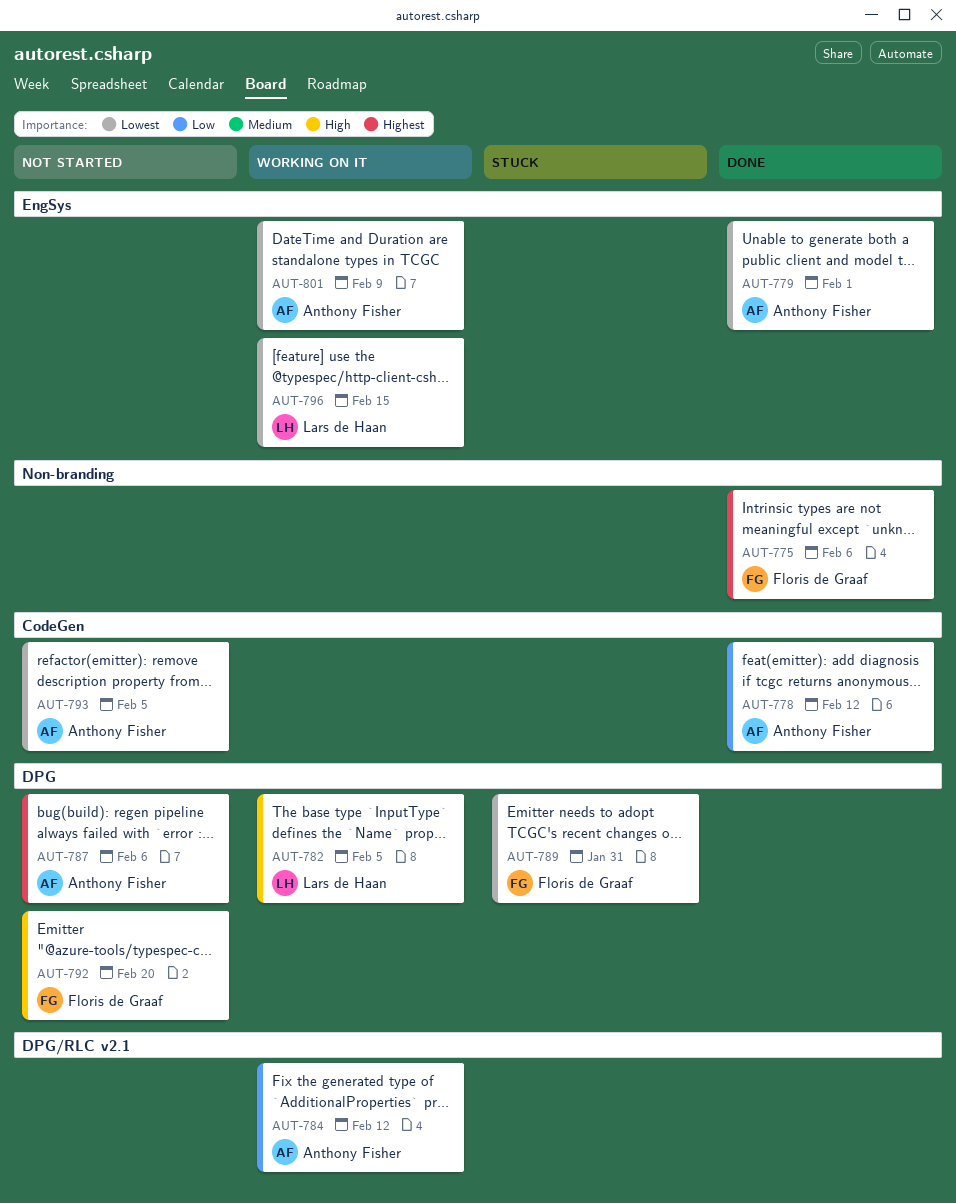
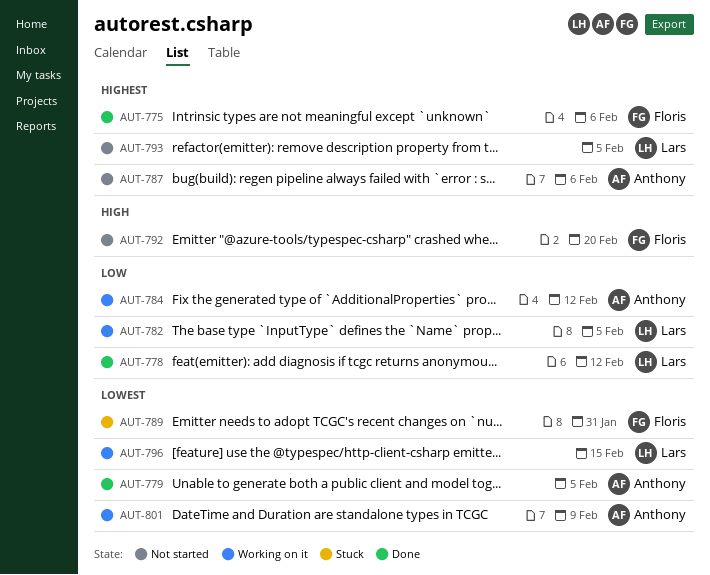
AUT-778, owner: Anthony Fisher -> Lars de Haan
AUT-779, due: Feb 1 -> Feb 5
AUT-782, priority: High -> Low
AUT-793, owner: Anthony Fisher -> Lars de Haan
AUT-793, priority: Lowest -> Highest

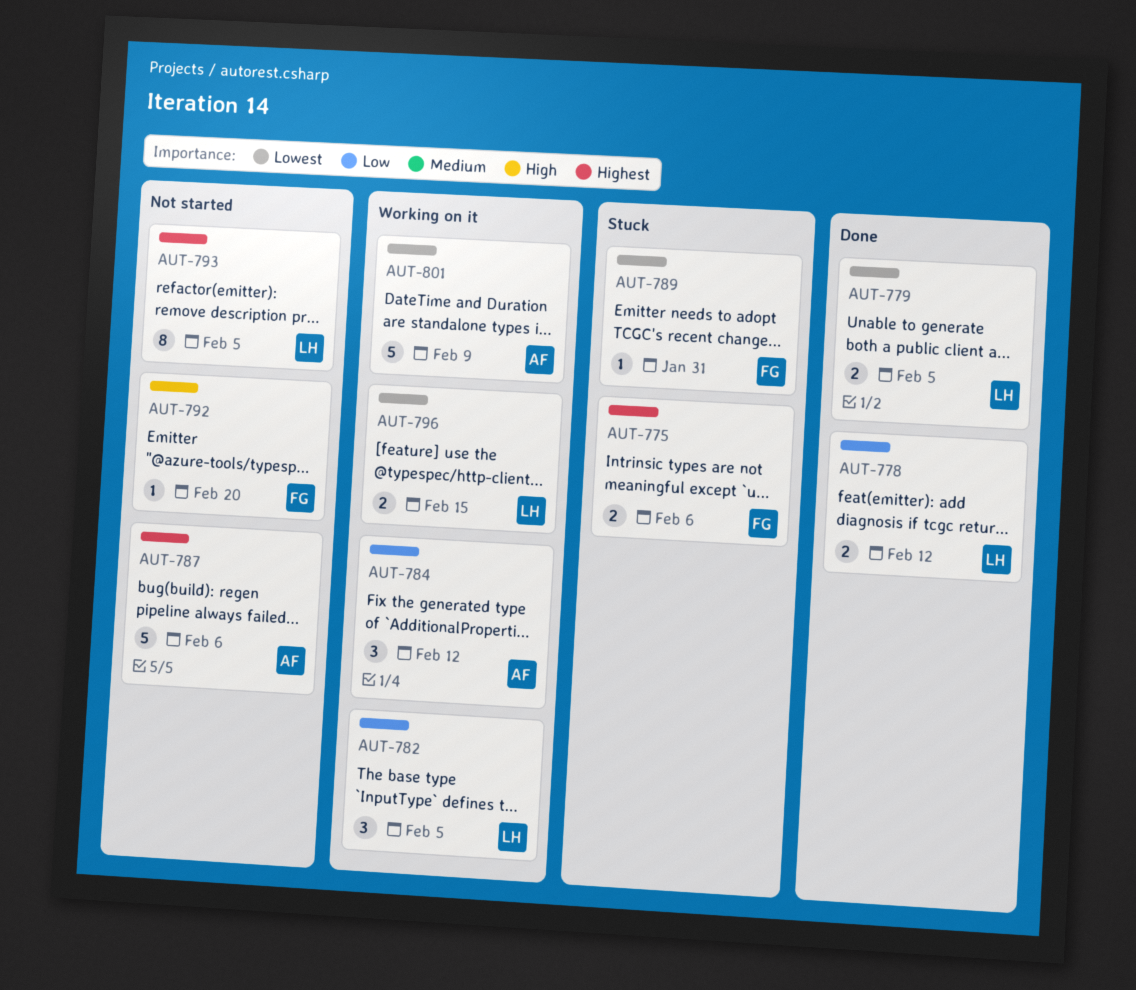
AUT-775, status: Done -> Stuck
AUT-779, owner: Anthony -> Lars

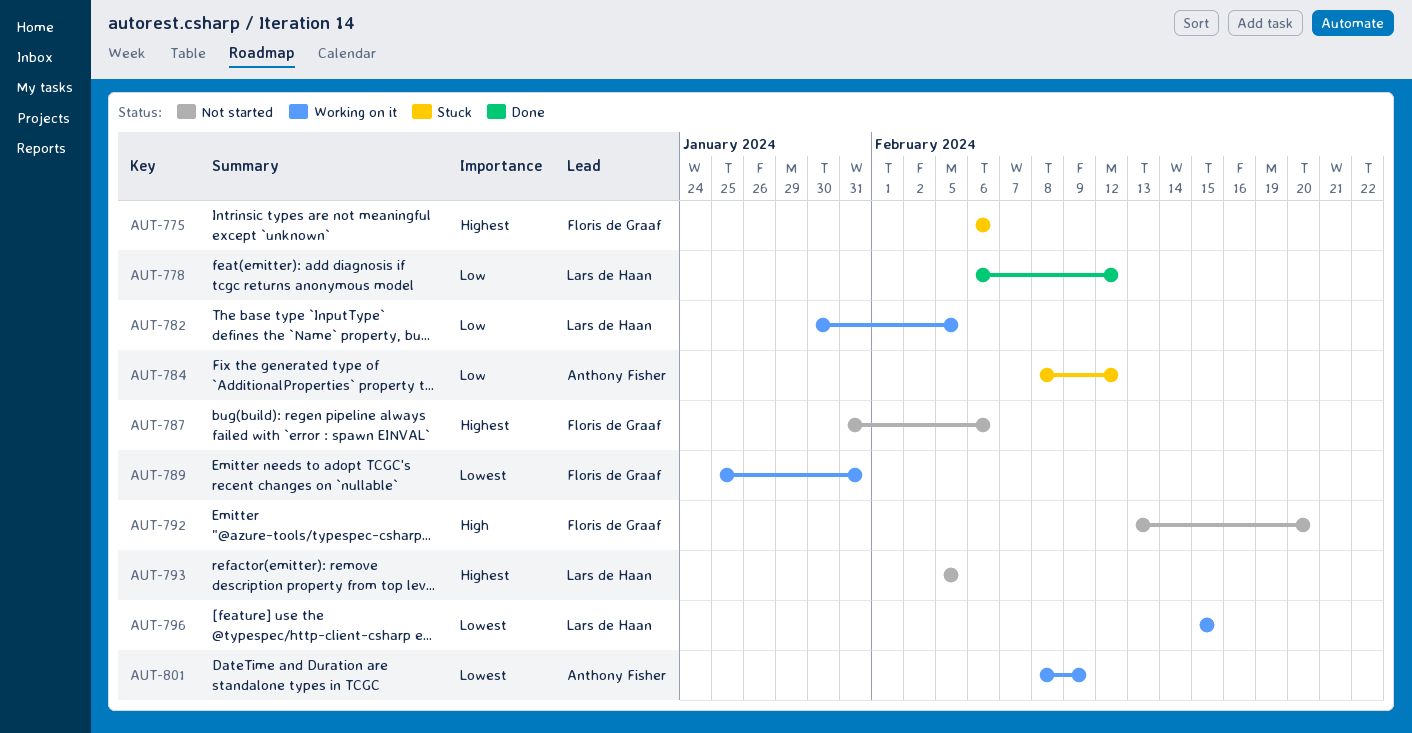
AUT-779: present -> none
AUT-784, status: Working on it -> Stuck
AUT-787, owner: Anthony Fisher -> Floris de Graaf
AUT-789, status: Stuck -> Working on it

